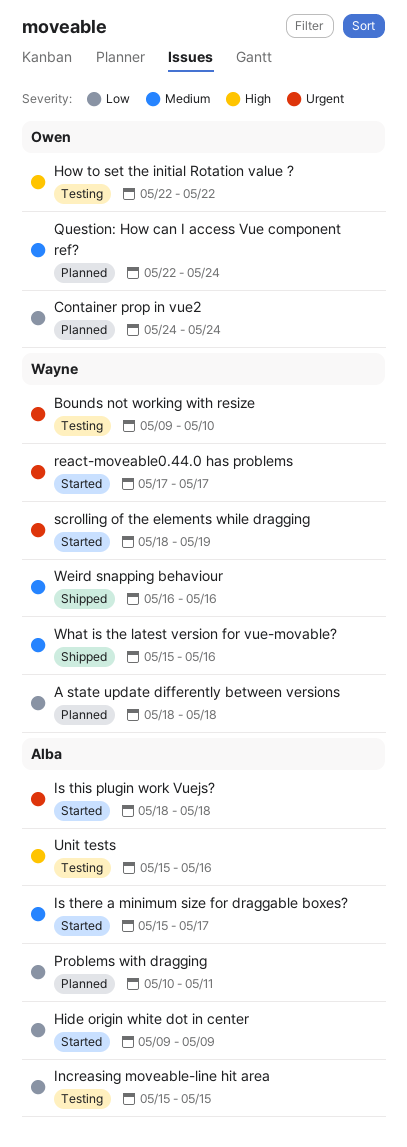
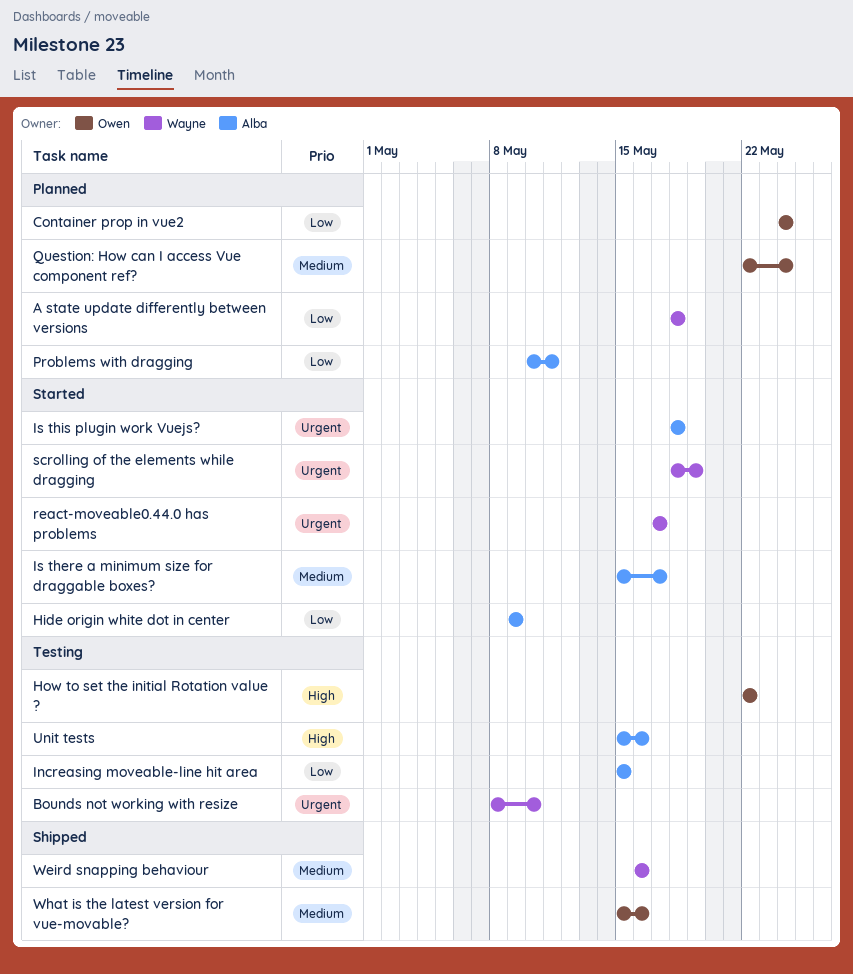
Bounds not working with resize, start: May 9 -> May 8
What is the latest version for vue-movable?, owner: Wayne -> Owen

